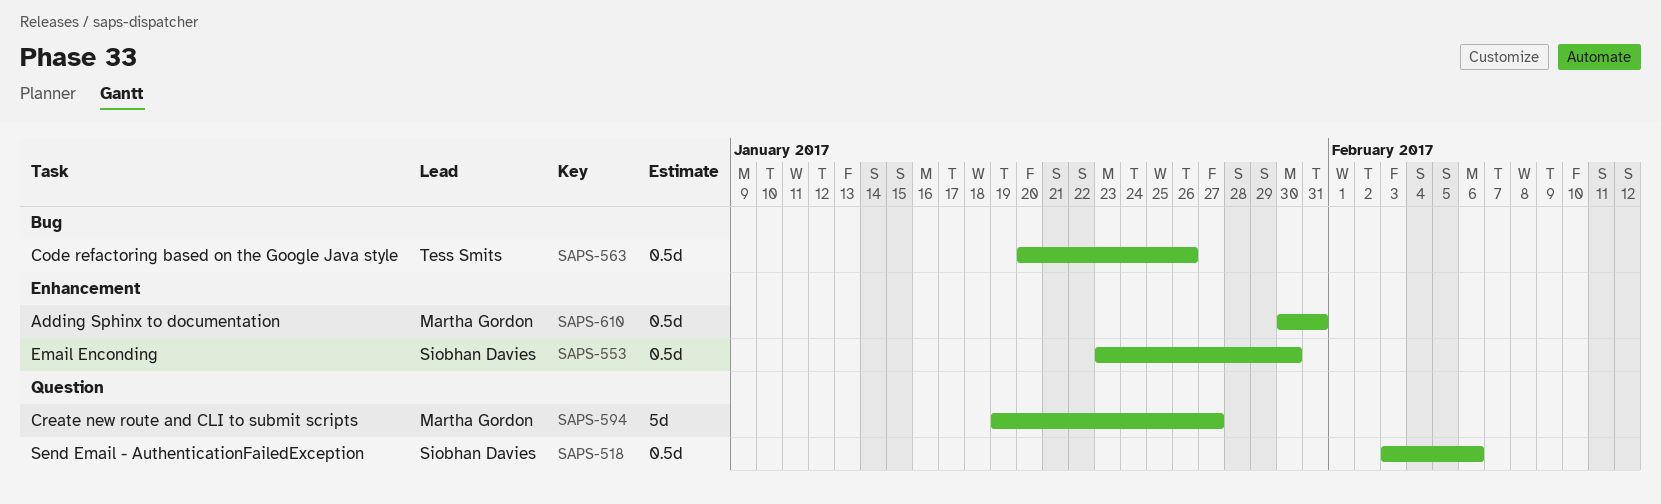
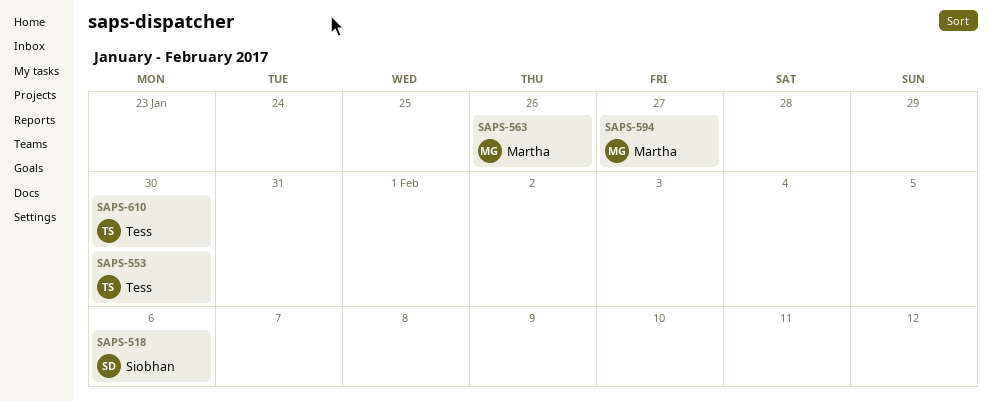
SAPS-553, owner: Siobhan Davies -> Tess Smits
SAPS-563, owner: Tess Smits -> Martha Gordon
SAPS-610, owner: Martha Gordon -> Tess Smits
SAPS-610, due: Jan 31 -> Jan 30

